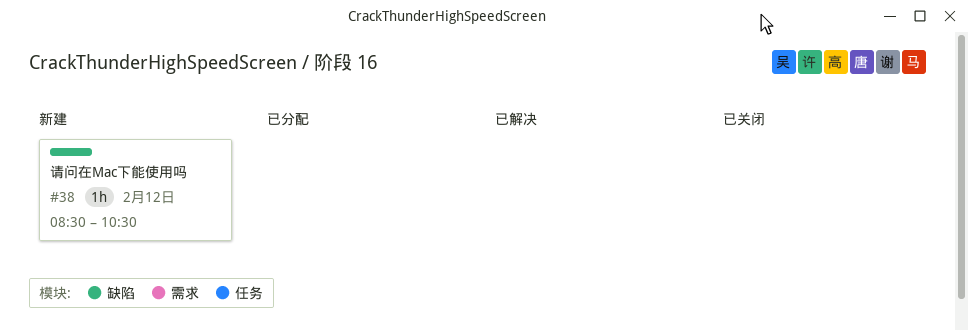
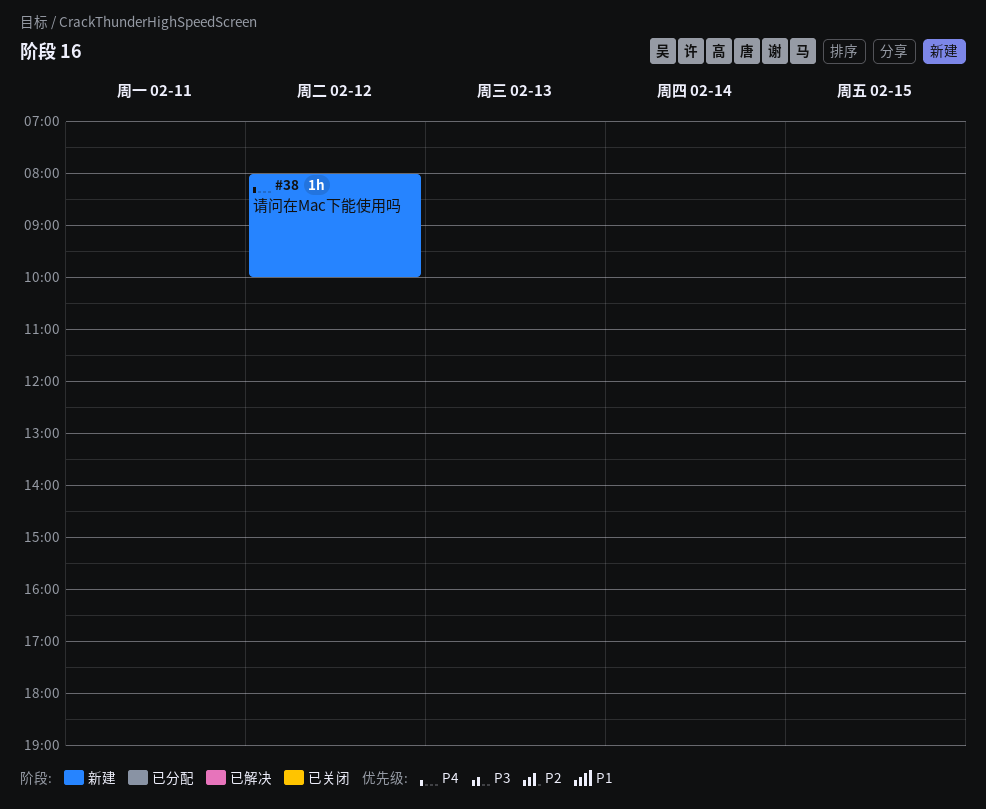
#38, begins: 08:30 -> 08:00
#38, ends: 10:30 -> 10:00

